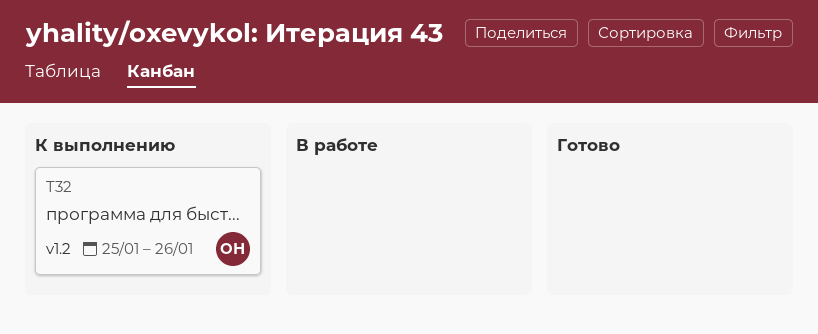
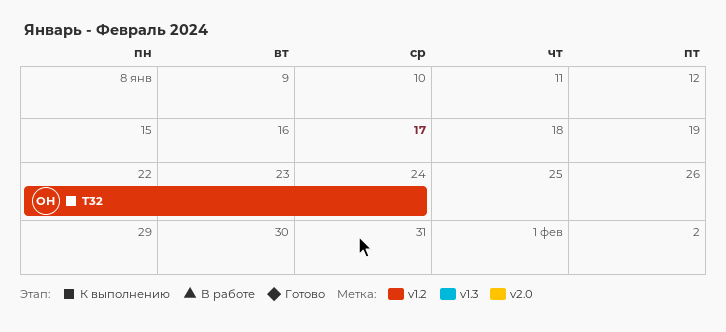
T32, start: Jan 25 -> Jan 22
T32, due: Jan 26 -> Jan 24

